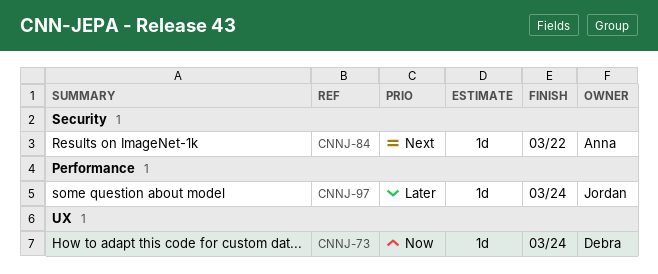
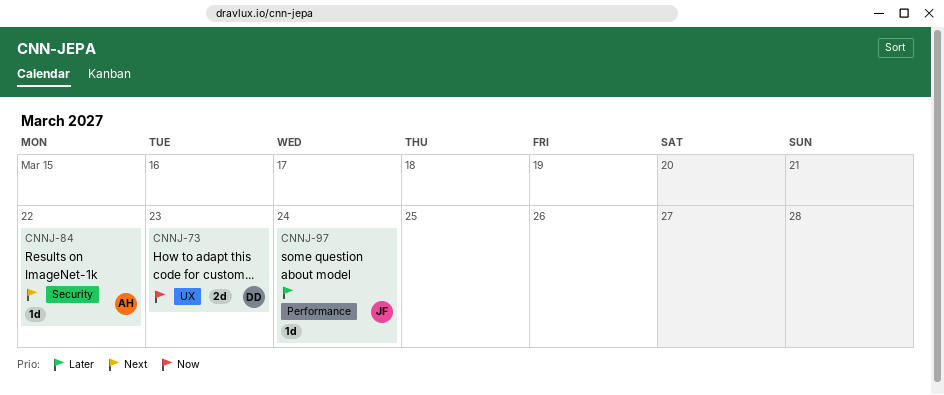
CNNJ-73, estimate: 1d -> 2d
CNNJ-73, due: Mar 24 -> Mar 23

